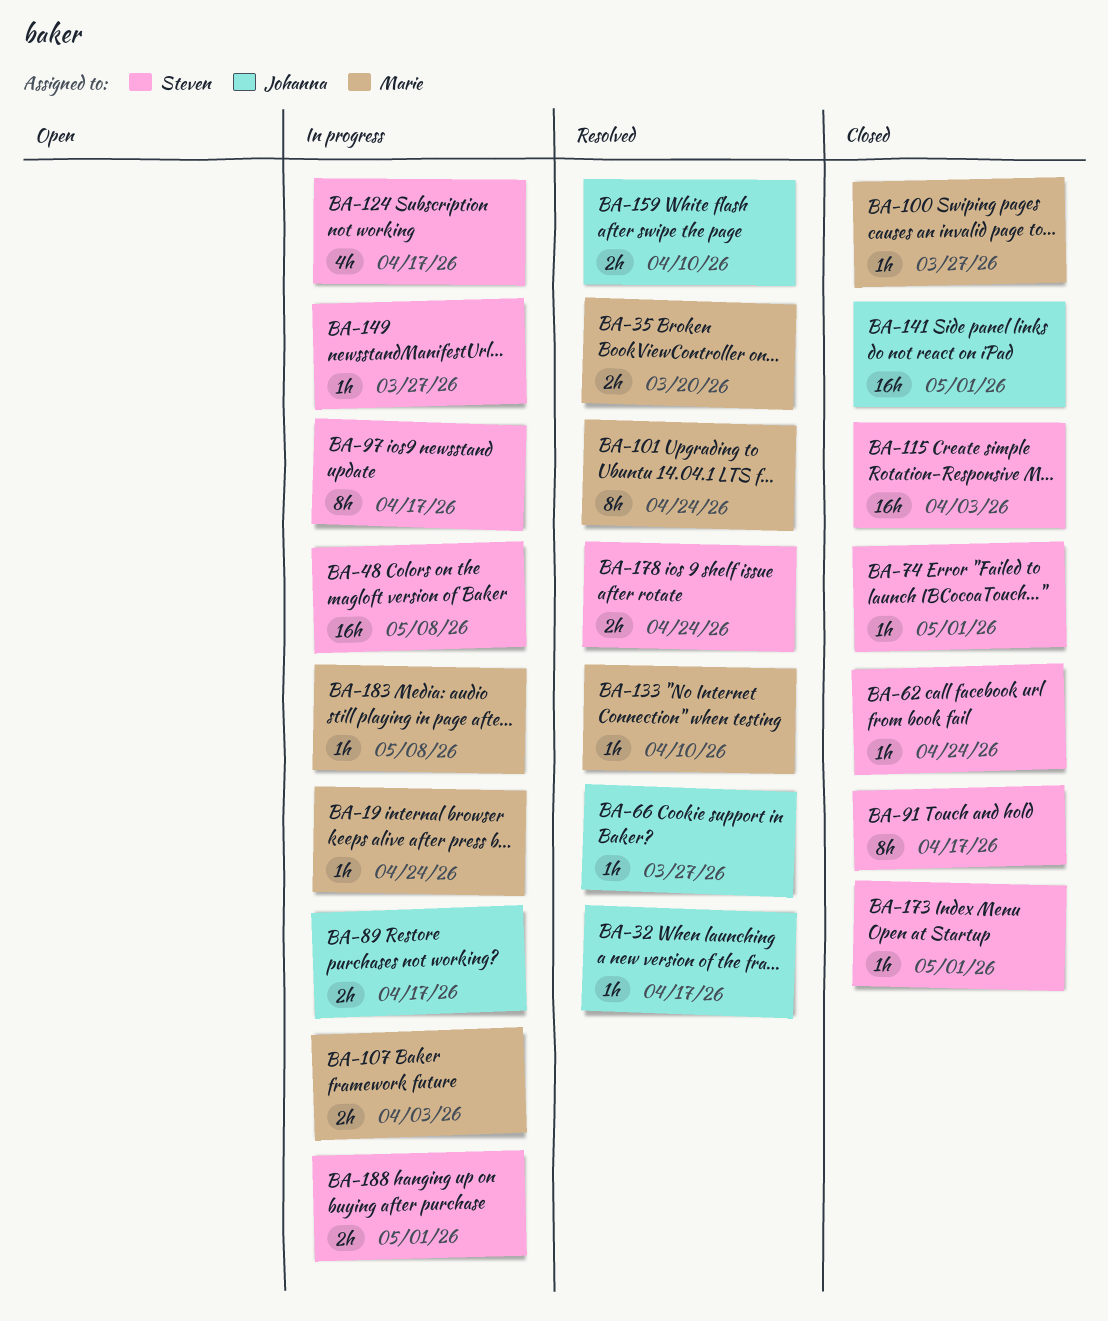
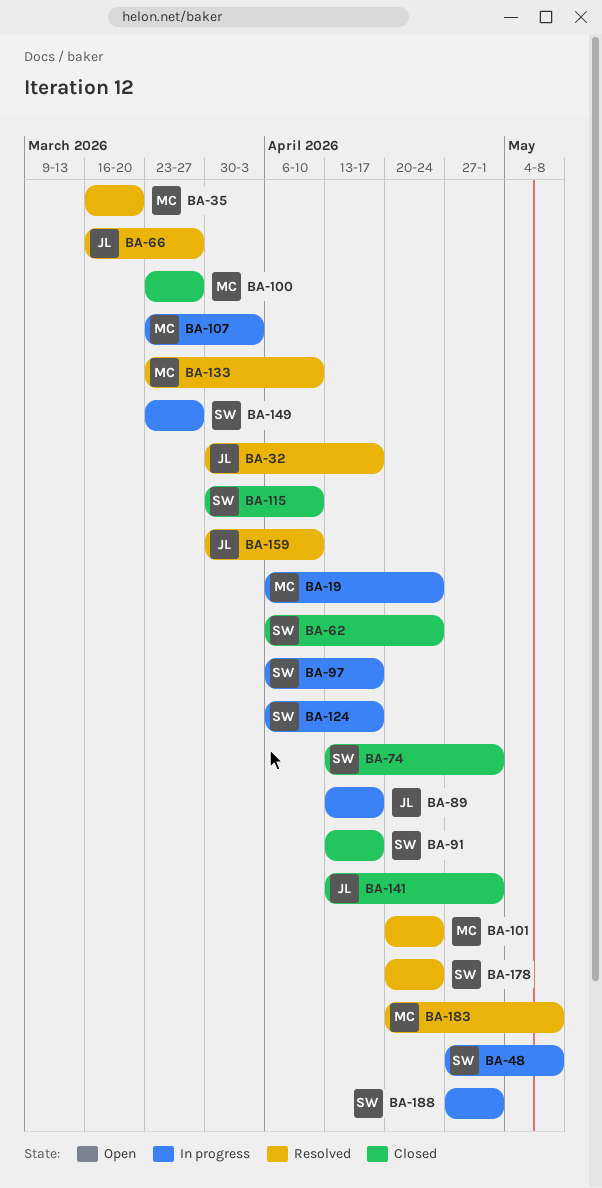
BA-115, due: Apr 3 -> Apr 10
BA-173: present -> none
BA-183, status: In progress -> Resolved

